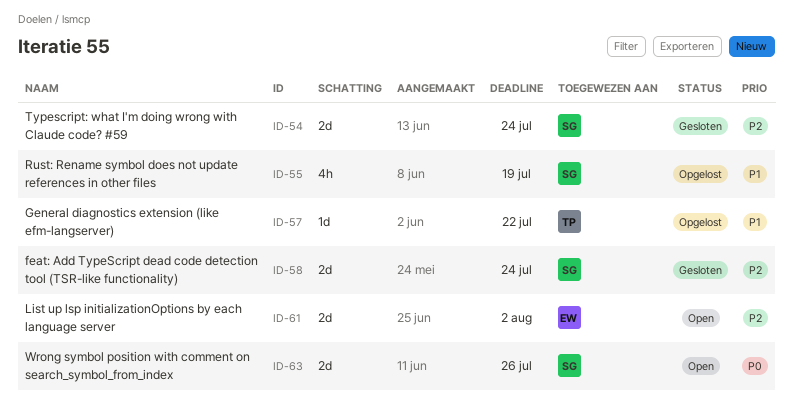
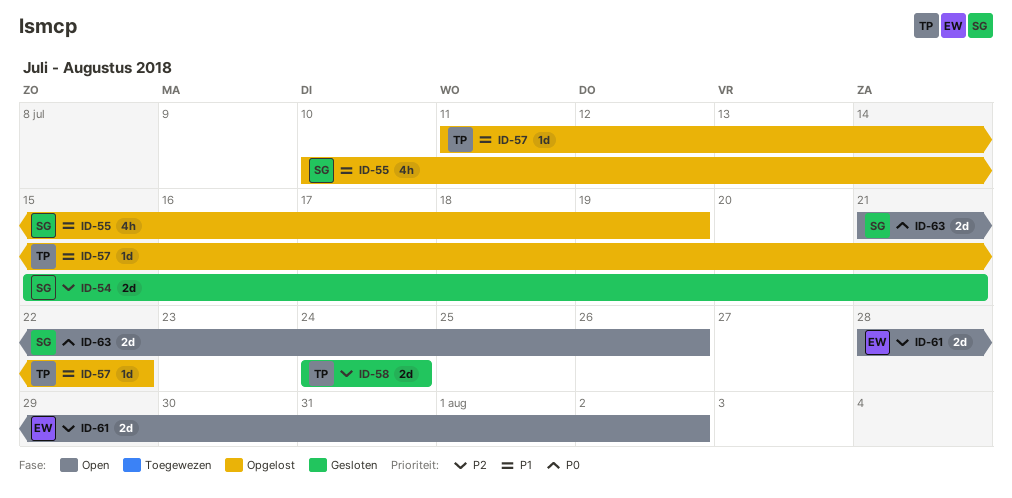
ID-54, due: Jul 24 -> Jul 21
ID-58, owner: SG -> TP

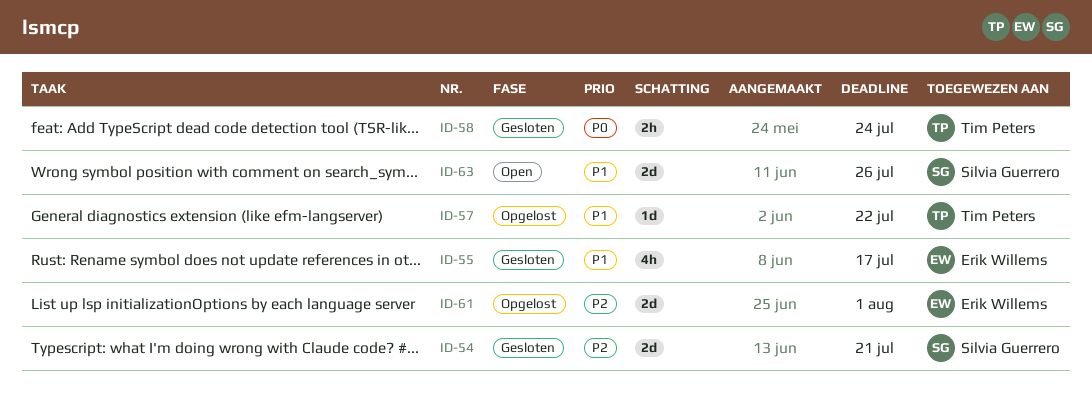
ID-55, status: Opgelost -> Gesloten
ID-55, owner: Silvia Guerrero -> Erik Willems
ID-55, due: Jul 19 -> Jul 17
ID-58, priority: P2 -> P0
ID-58, estimate: 2d -> 2h
ID-61, status: Open -> Opgelost
ID-61, due: Aug 2 -> Aug 1
ID-63, priority: P0 -> P1

